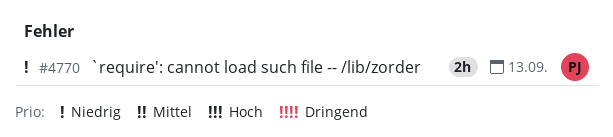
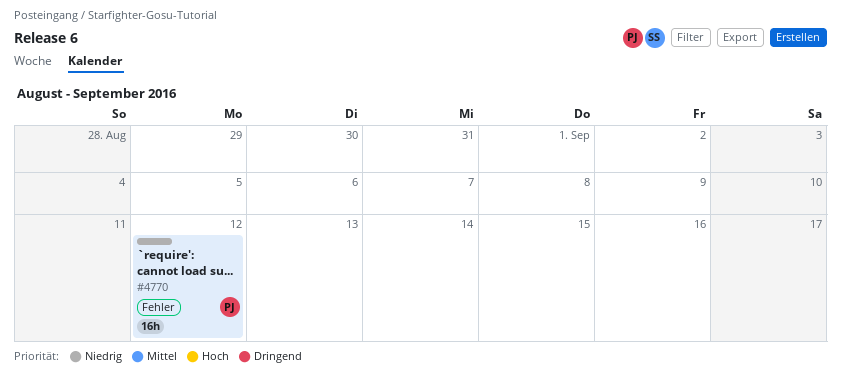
#4770, estimate: 2h -> 16h
#4770, due: Sep 13 -> Sep 12

